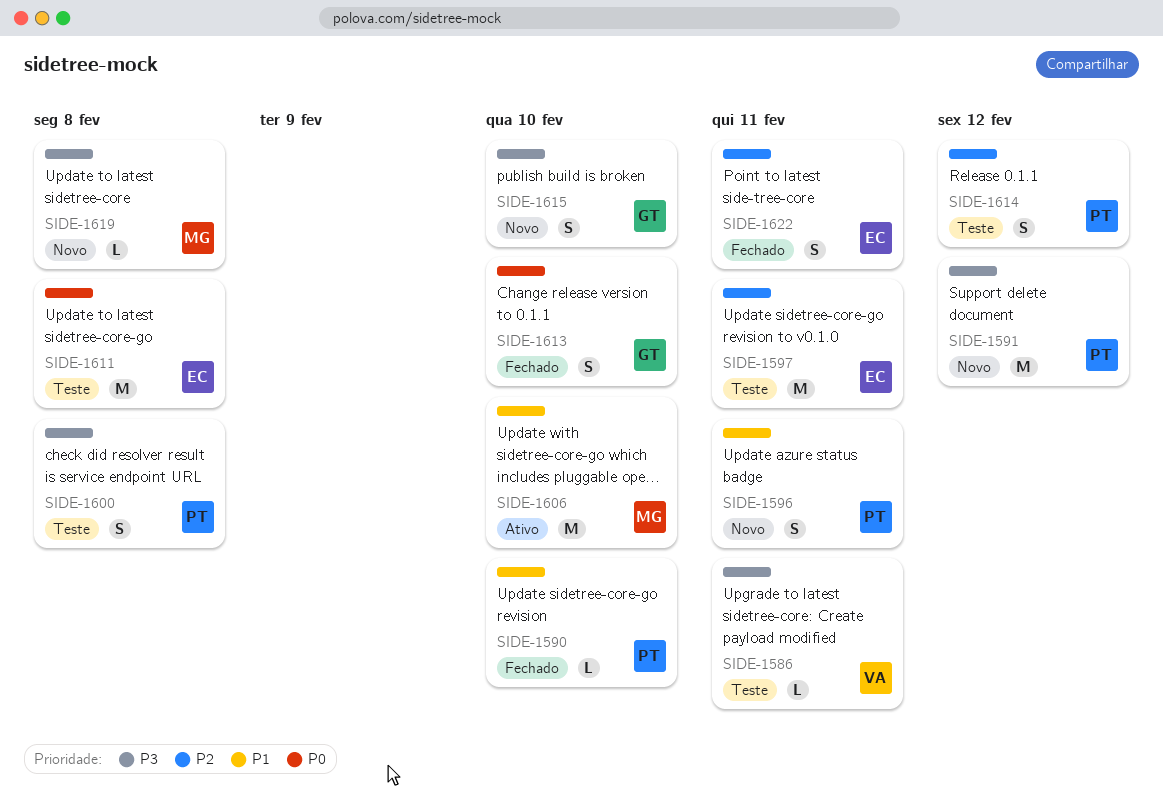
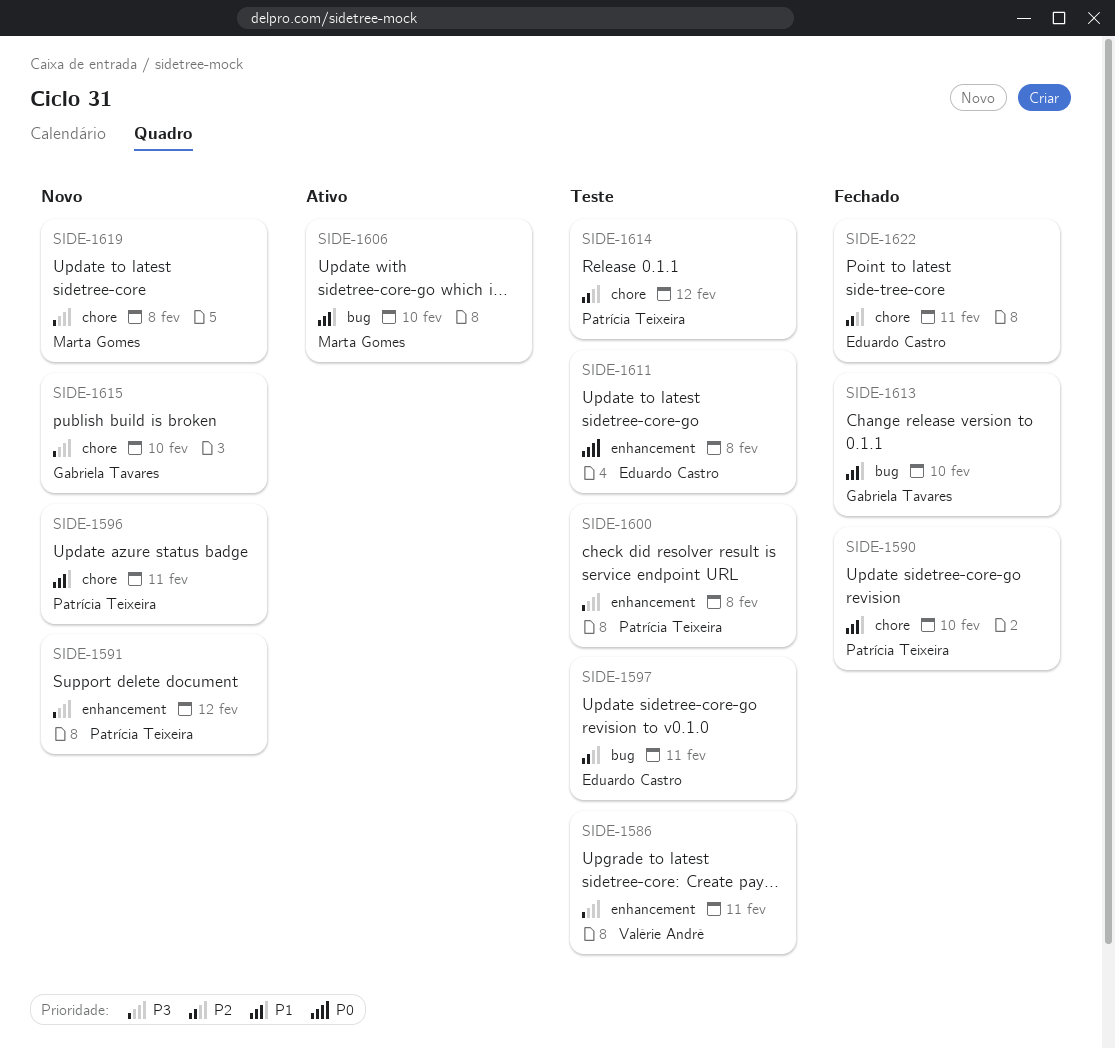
SIDE-1613, priority: P0 -> P1

